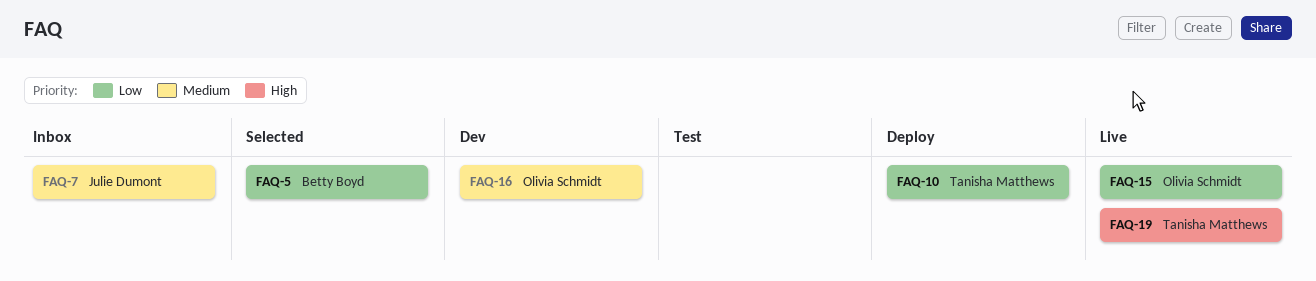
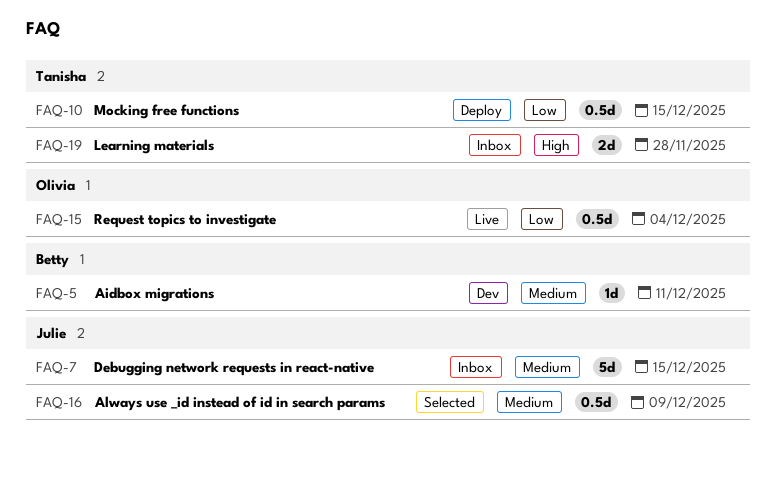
FAQ-5, status: Selected -> Dev
FAQ-5, priority: Low -> Medium
FAQ-16, status: Dev -> Selected
FAQ-16, owner: Olivia Schmidt -> Julie Dumont
FAQ-19, status: Live -> Inbox

